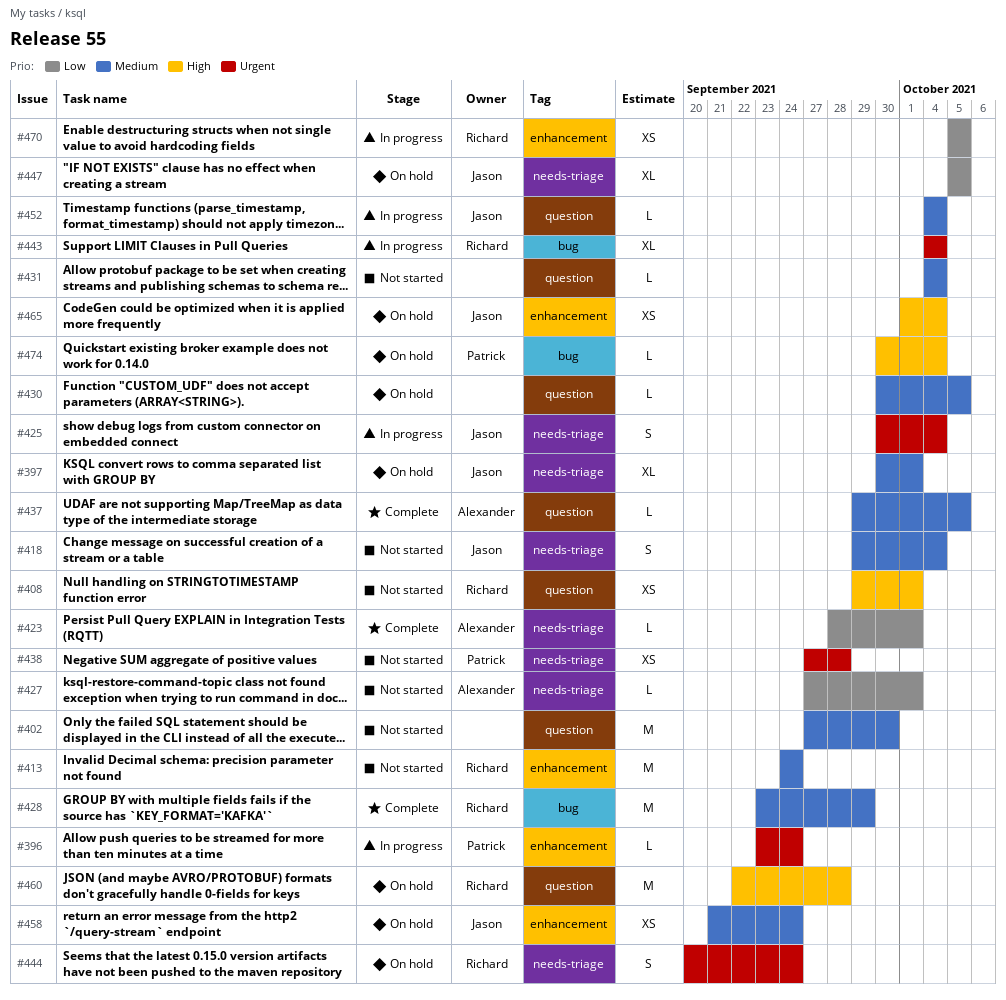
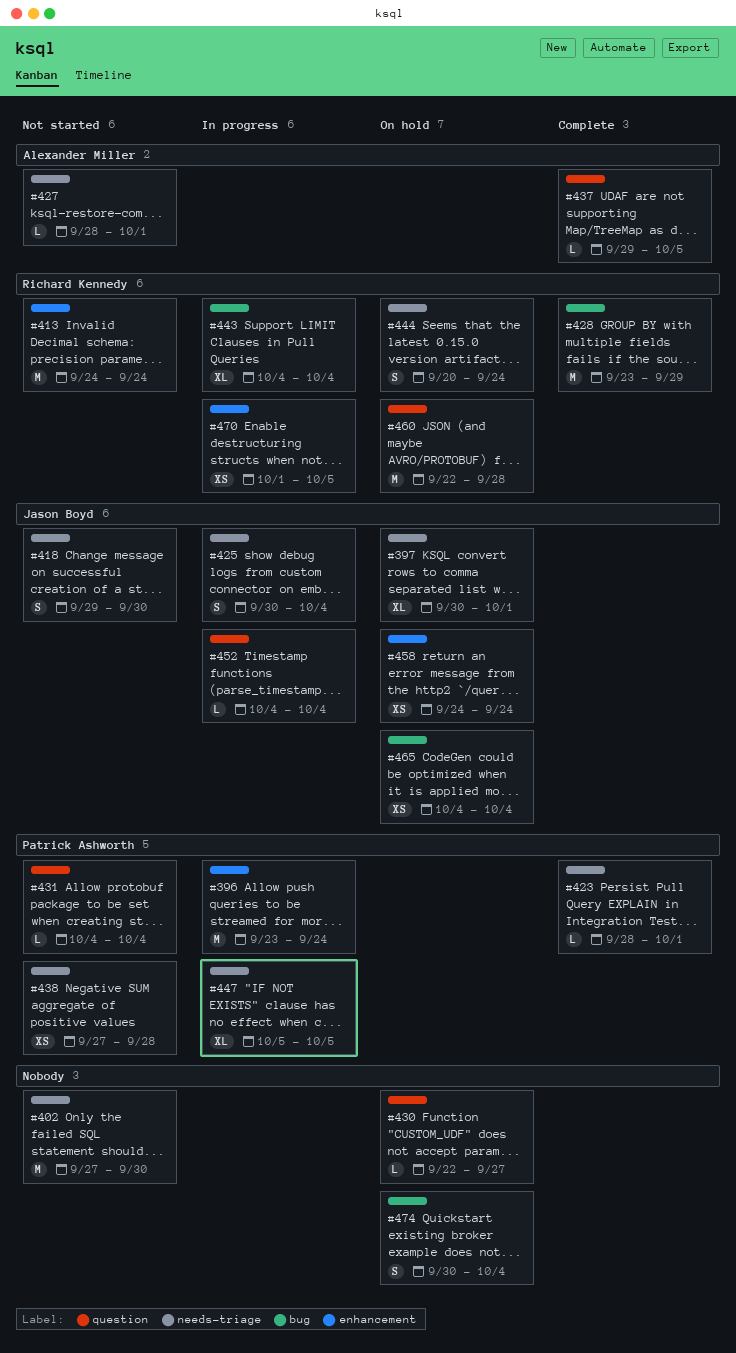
#396, estimate: L -> M
#402, label: question -> needs-triage
#408: present -> none
#418, due: Oct 4 -> Sep 30
#423, owner: Alexander Miller -> Patrick Ashworth
#427, start: Sep 27 -> Sep 28
#430, start: Sep 30 -> Sep 22
#430, due: Oct 5 -> Sep 27
#431, owner: none -> Patrick Ashworth
#447, status: On hold -> In progress
#447, owner: Jason Boyd -> Patrick Ashworth
#458, start: Sep 21 -> Sep 24
#465, label: enhancement -> bug
#465, start: Oct 1 -> Oct 4
#470, start: Oct 5 -> Oct 1
#474, owner: Patrick Ashworth -> none
#474, estimate: L -> S

